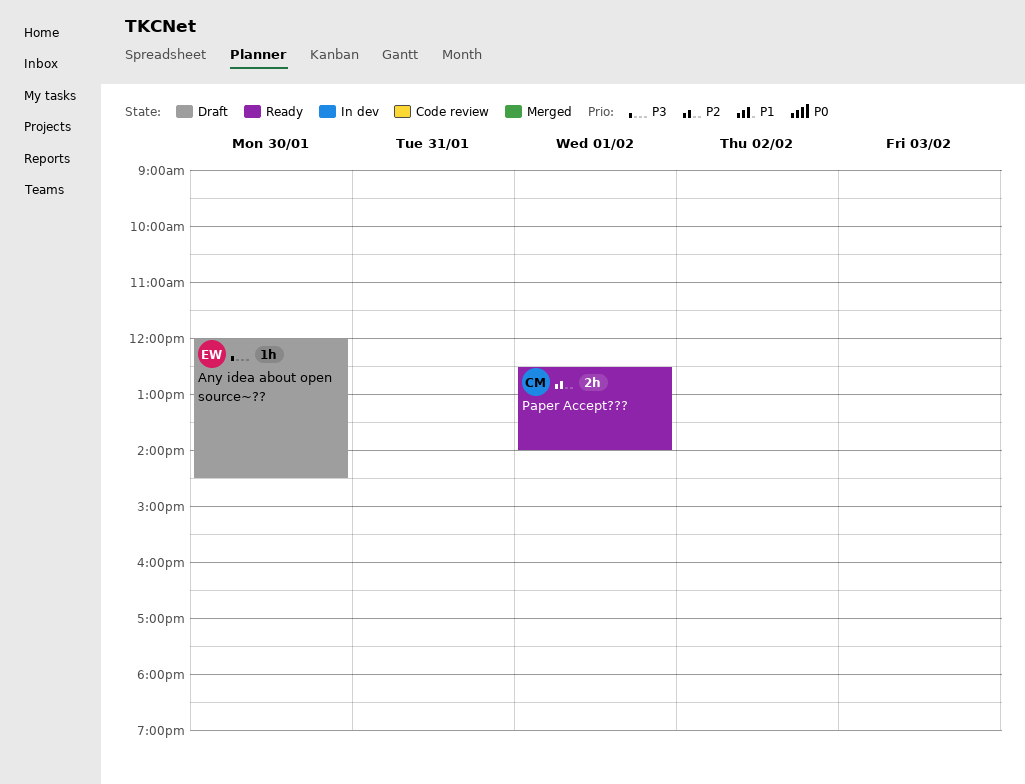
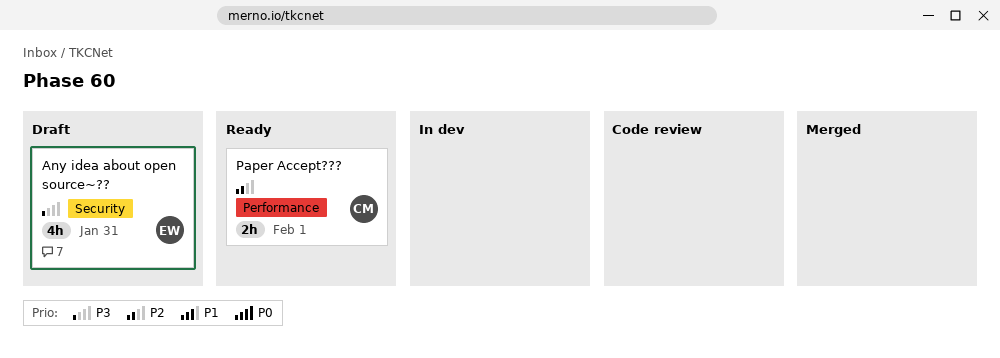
Any idea about open source~??, estimate: 1h -> 4h
Any idea about open source~??, day: Jan 30 -> Jan 31

